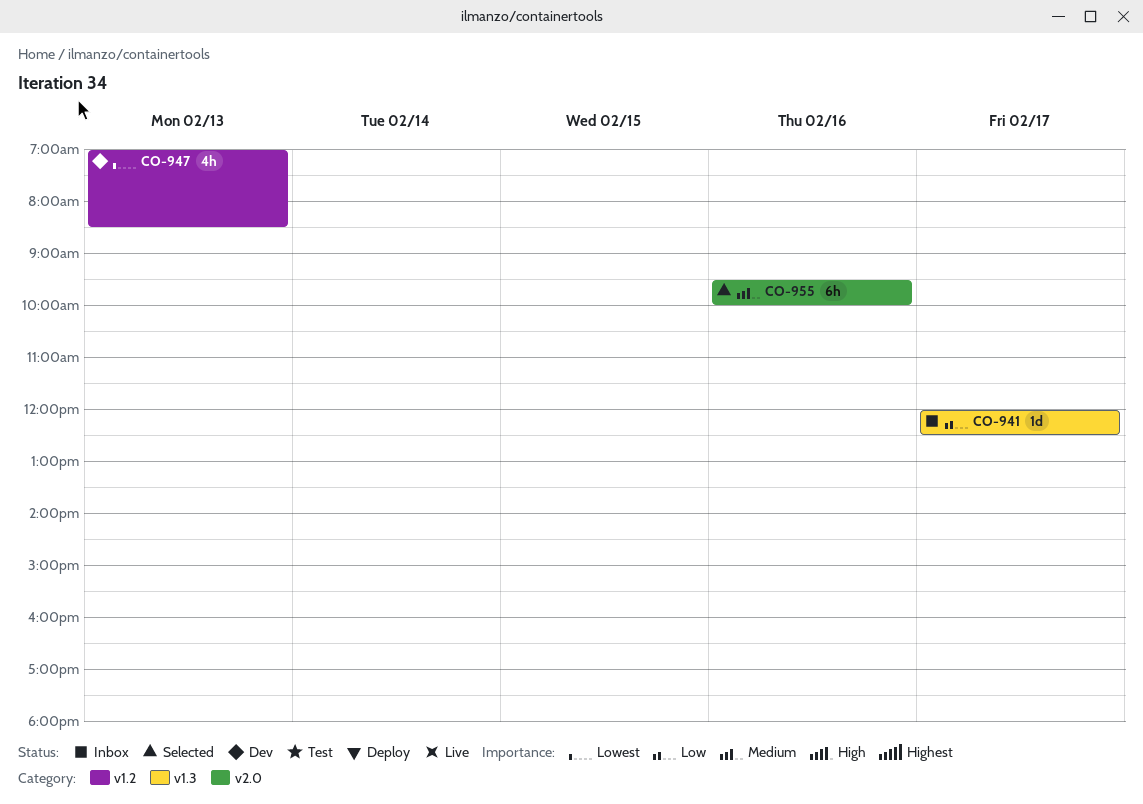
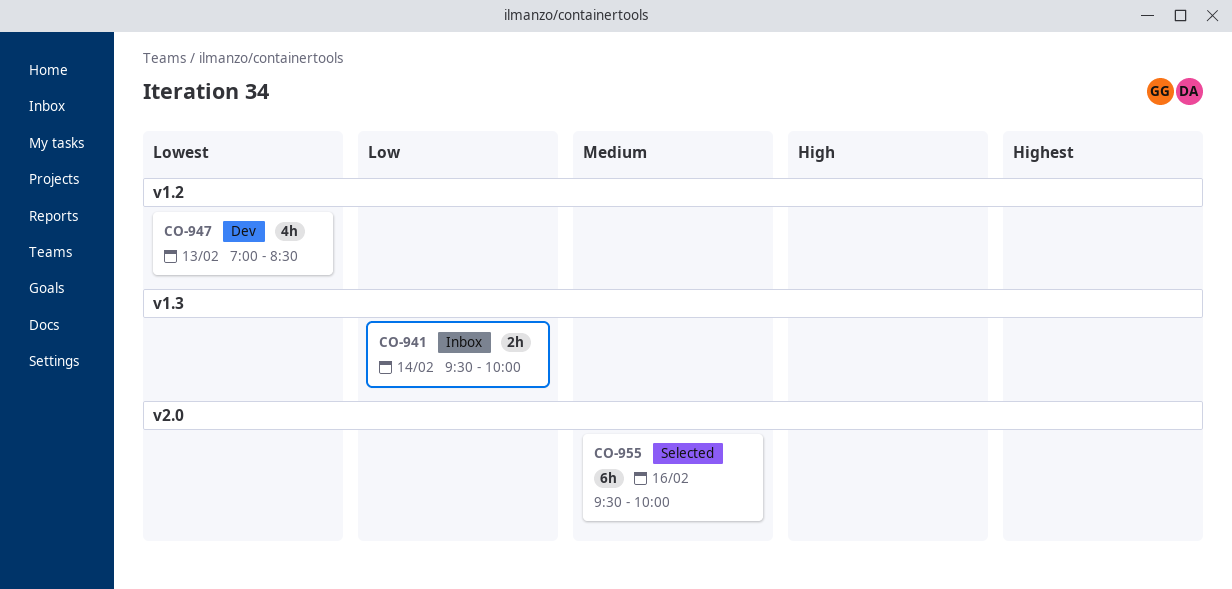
CO-941, estimate: 1d -> 2h
CO-941, day: Feb 17 -> Feb 14
CO-941, begins: 12:00 -> 09:30
CO-941, ends: 12:30 -> 10:00

